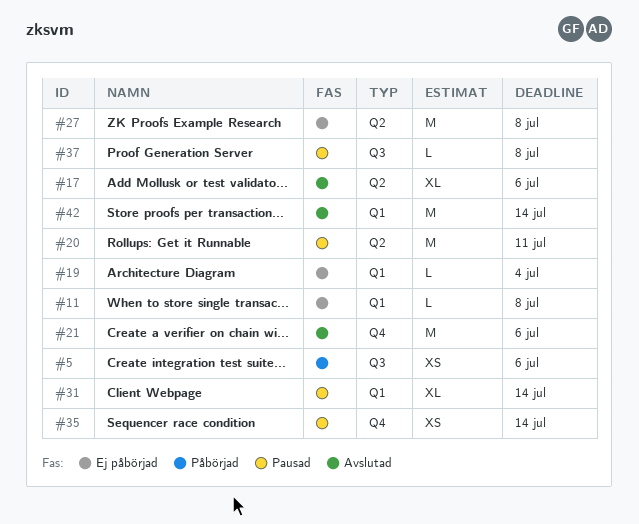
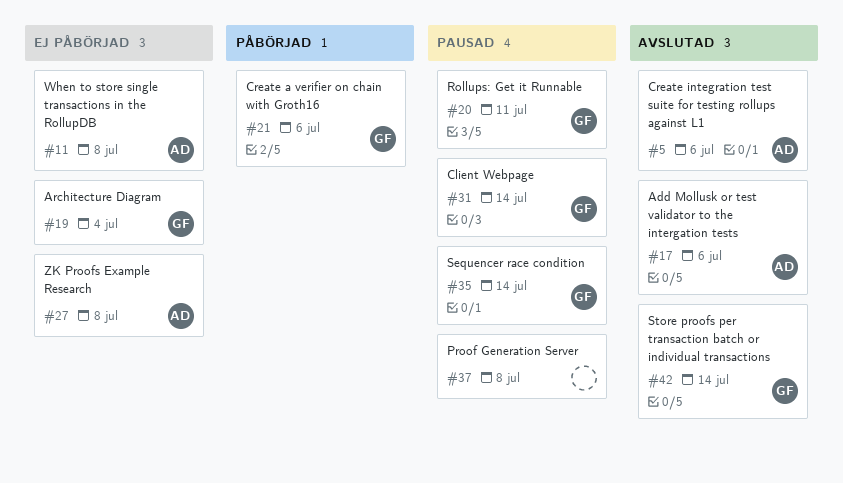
#5, status: Påbörjad -> Avslutad
#21, status: Avslutad -> Påbörjad

